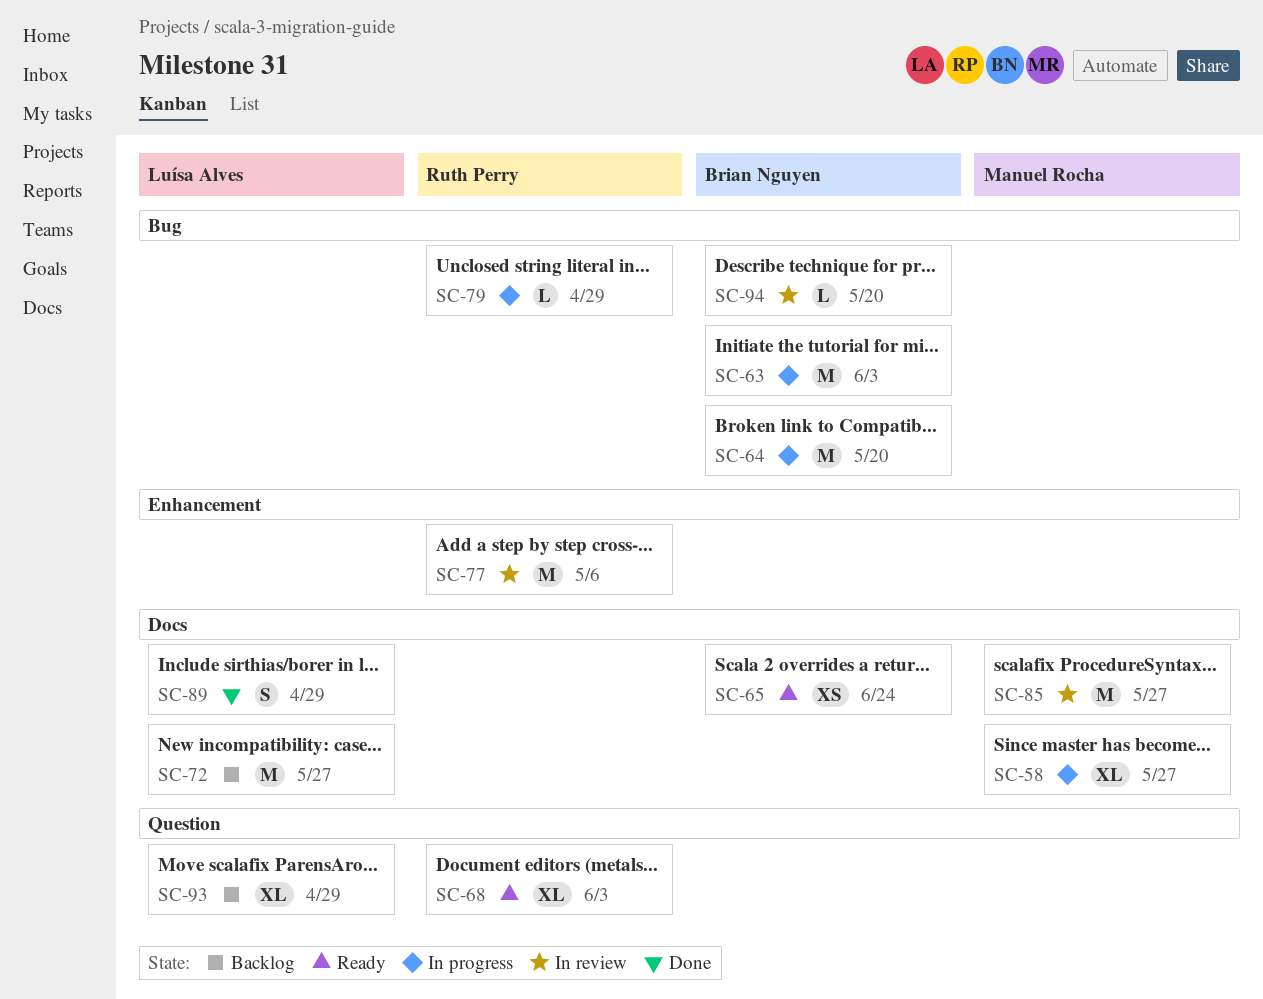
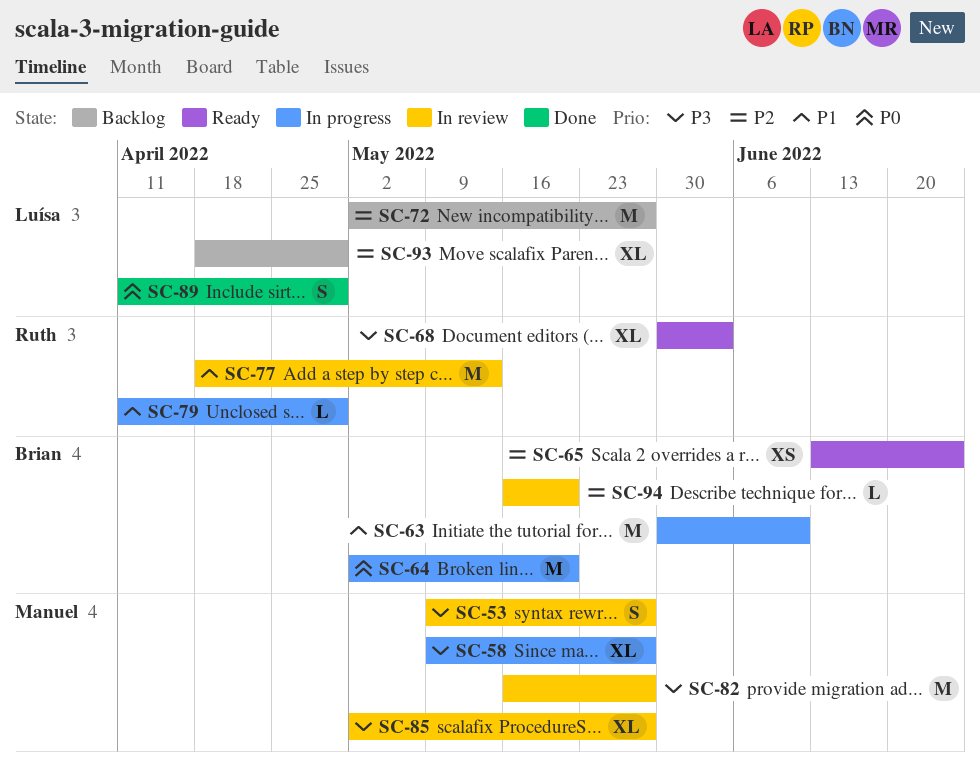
SC-53: none -> present
SC-63, due: Jun 3 -> Jun 10
SC-77, due: May 6 -> May 13
SC-82: none -> present
SC-85, estimate: M -> XL

